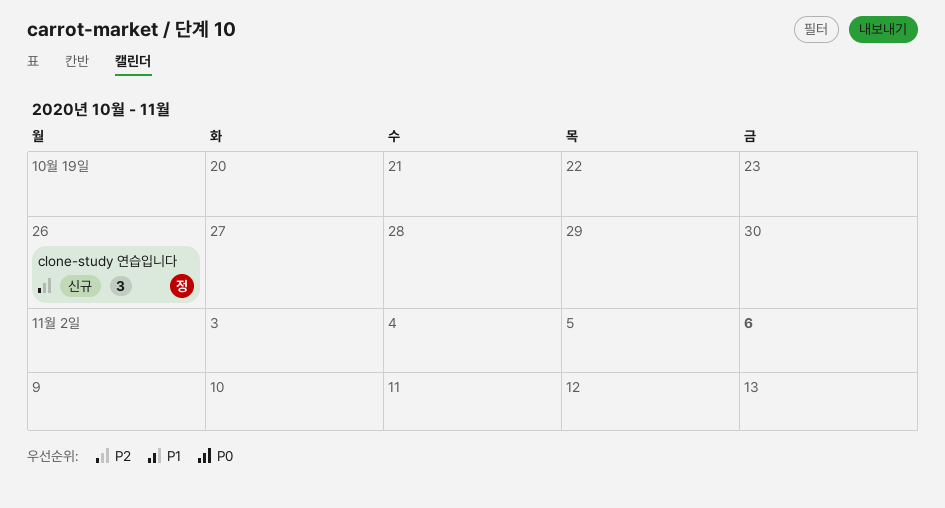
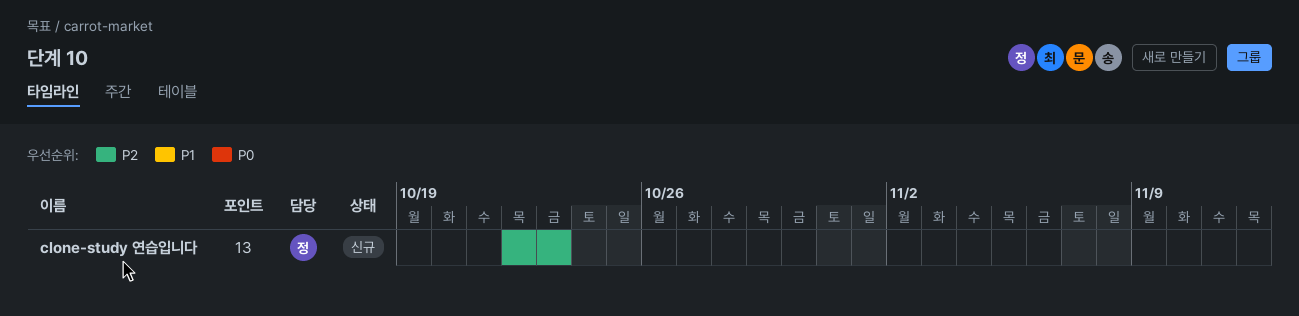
clone-study 연습입니다, estimate: 3 -> 13
clone-study 연습입니다, due: Oct 26 -> Oct 23

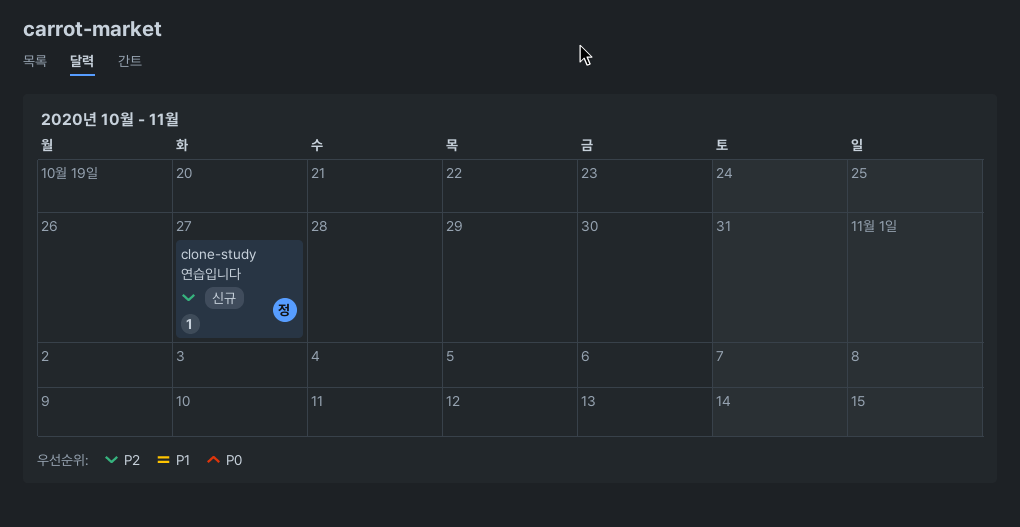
clone-study 연습입니다, estimate: 13 -> 1
clone-study 연습입니다, due: Oct 23 -> Oct 27

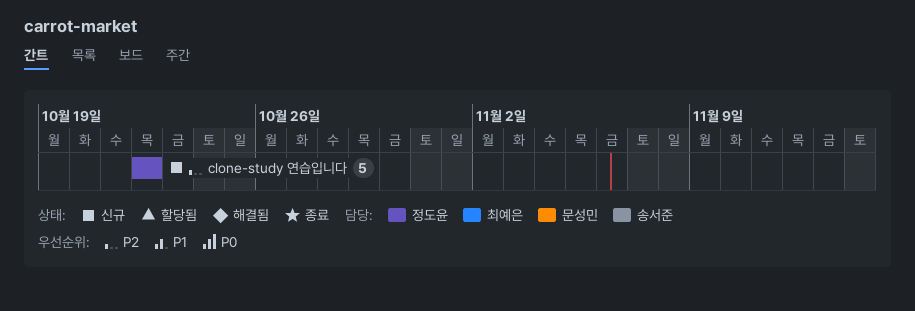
clone-study 연습입니다, estimate: 1 -> 5
clone-study 연습입니다, due: Oct 27 -> Oct 22

